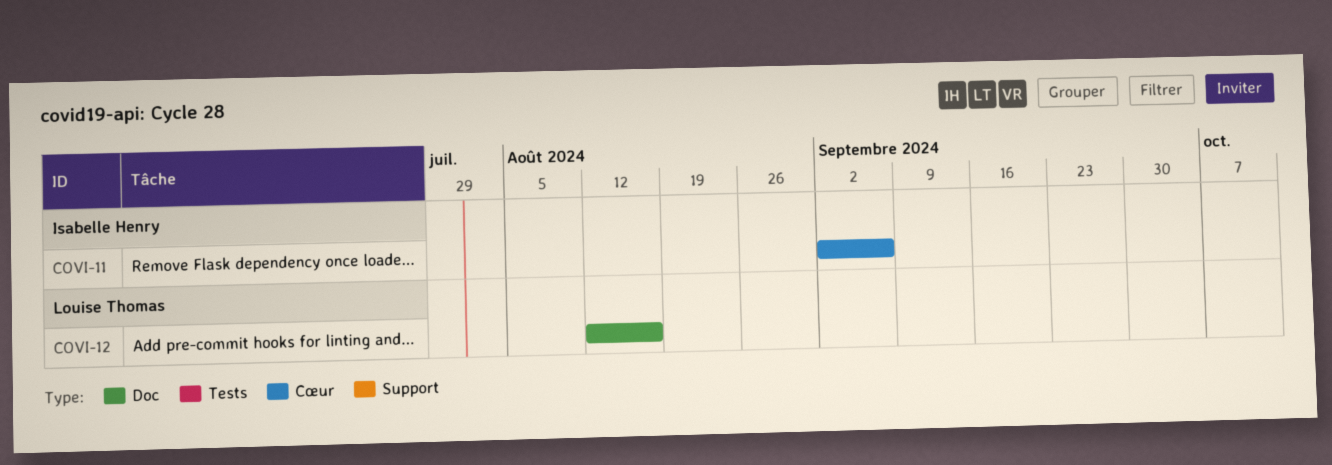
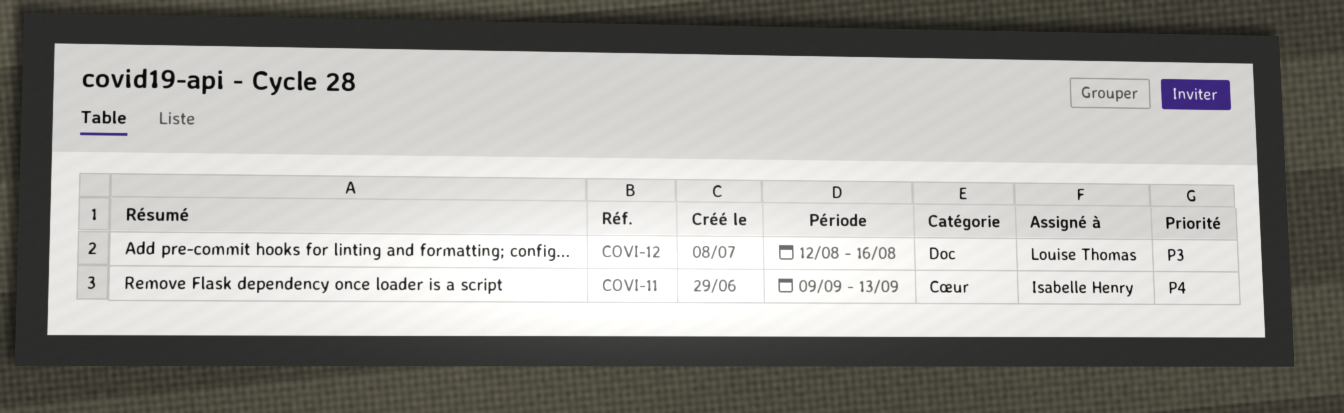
COVI-11, start: Sep 2 -> Sep 9
COVI-11, due: Sep 6 -> Sep 13

